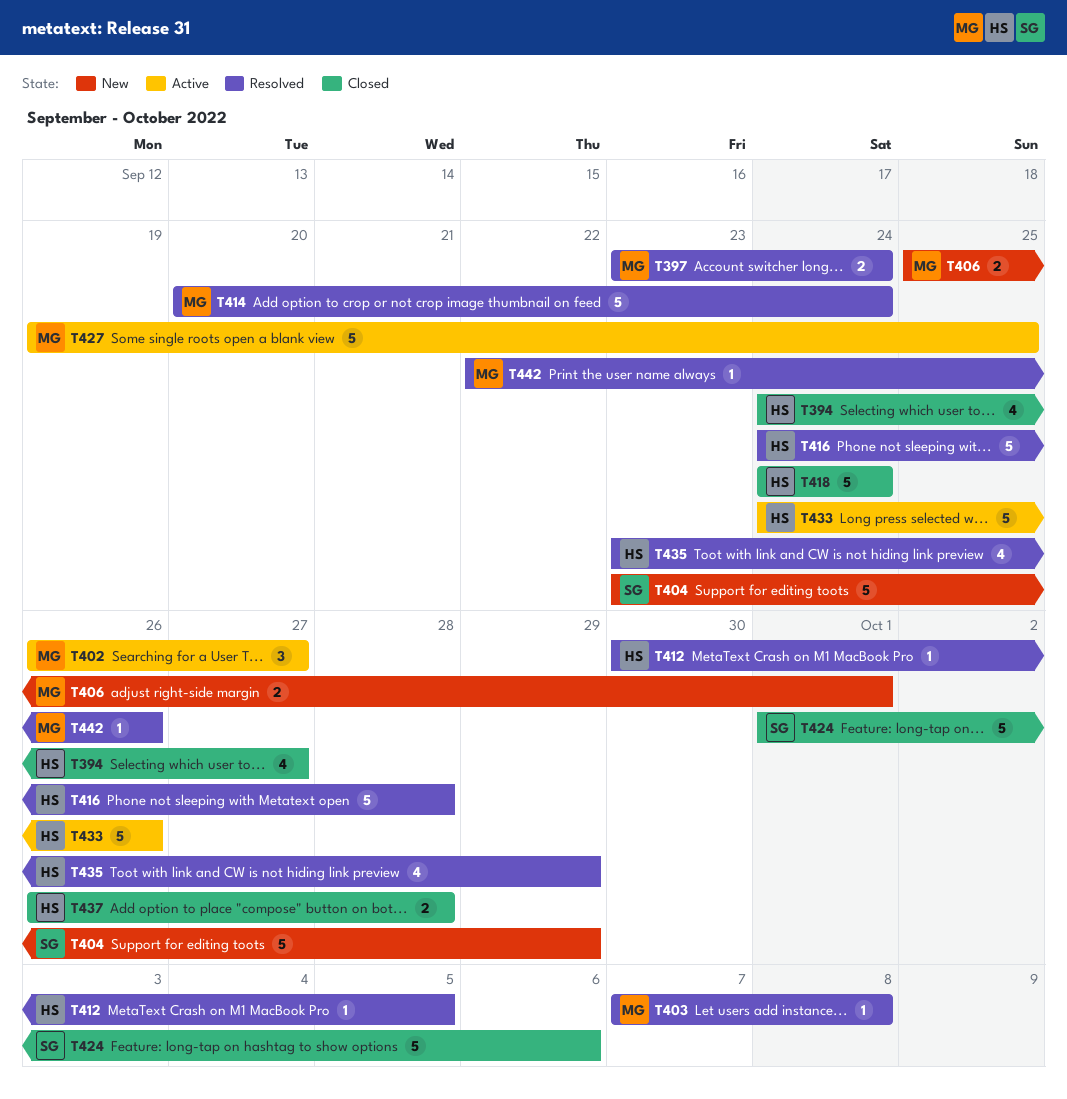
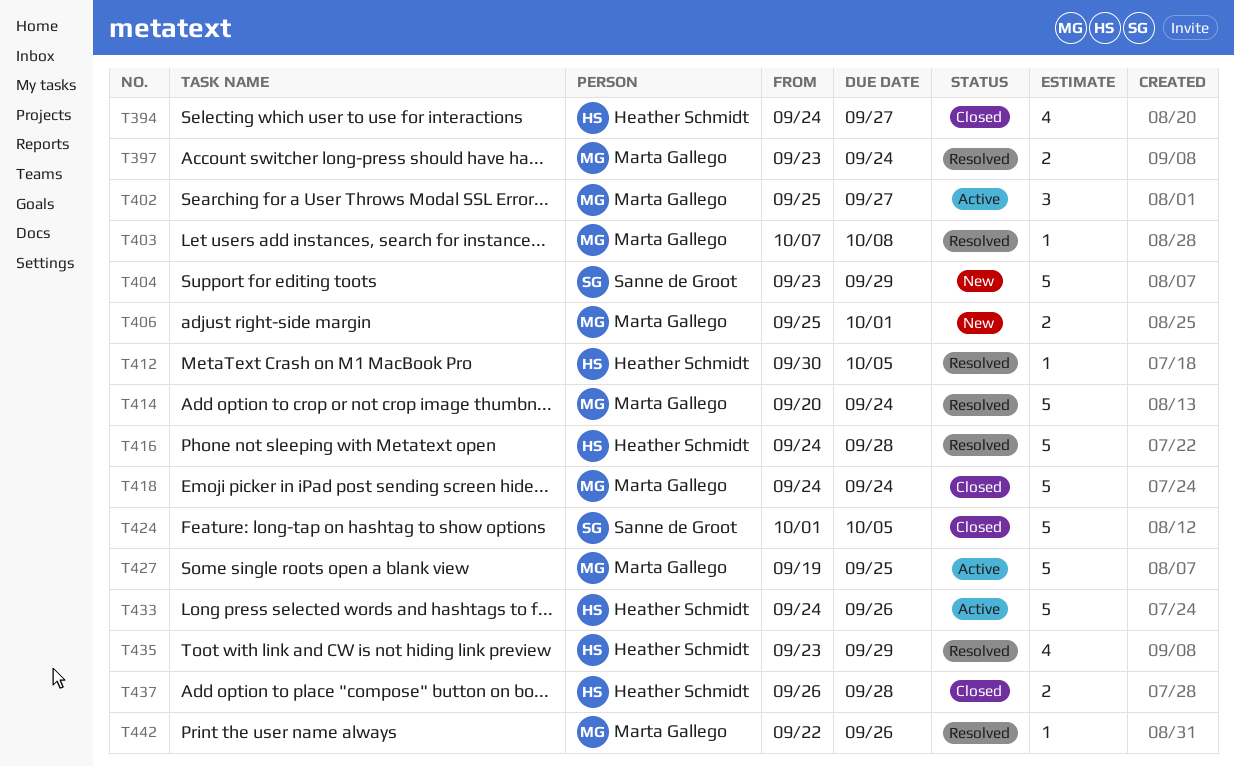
T402, start: Sep 26 -> Sep 25
T418, owner: Heather Schmidt -> Marta Gallego
T424, due: Oct 6 -> Oct 5

